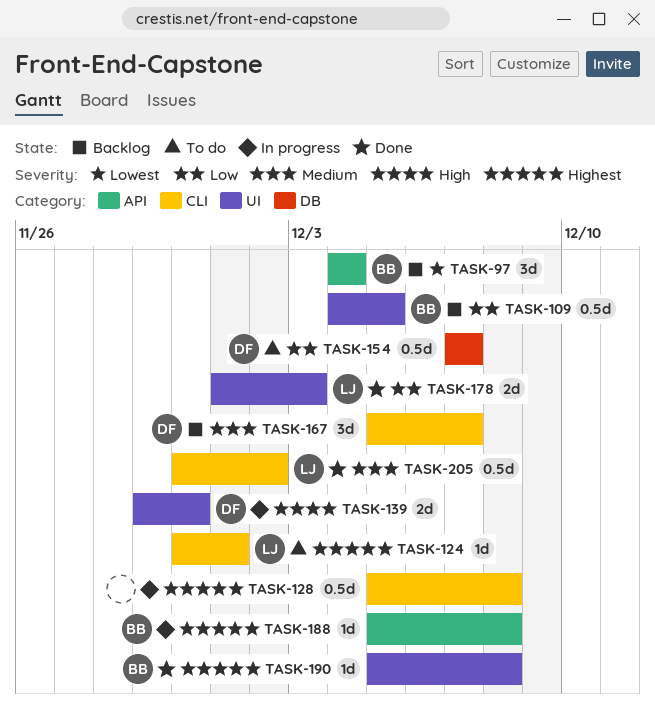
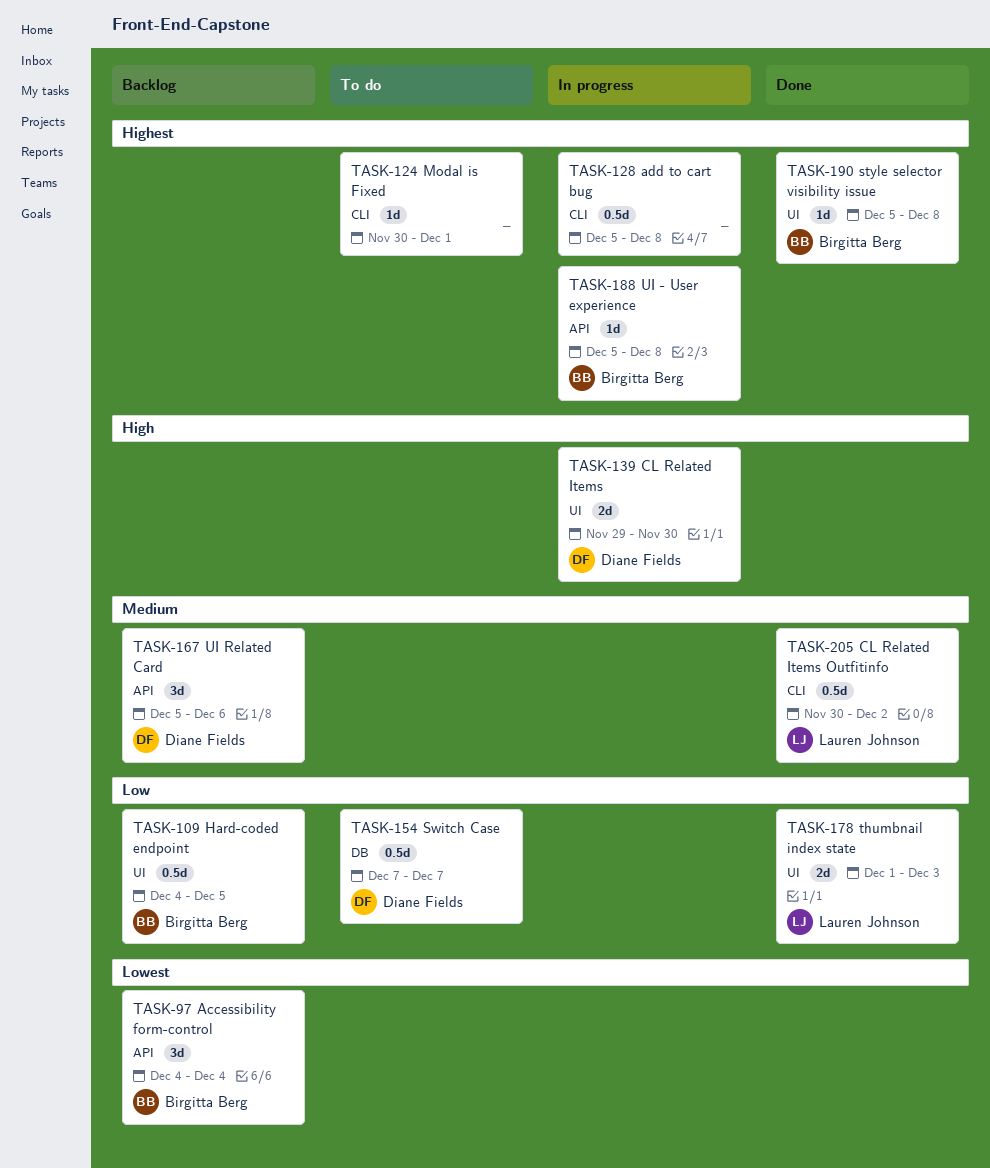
TASK-124, owner: Lauren Johnson -> none
TASK-167, label: CLI -> API
TASK-167, due: Dec 7 -> Dec 6

